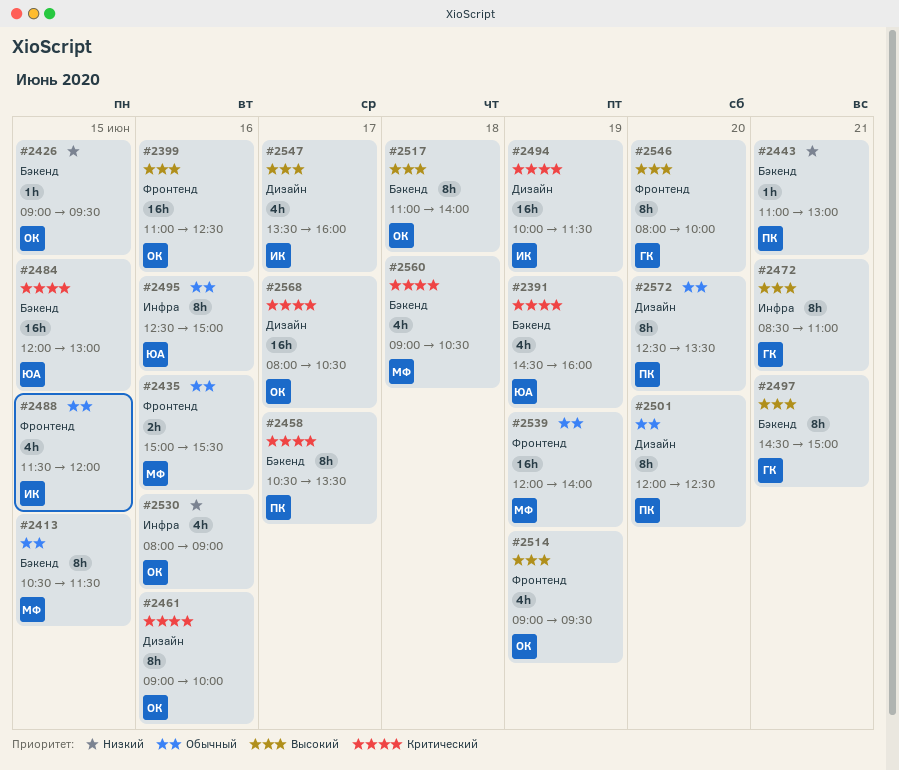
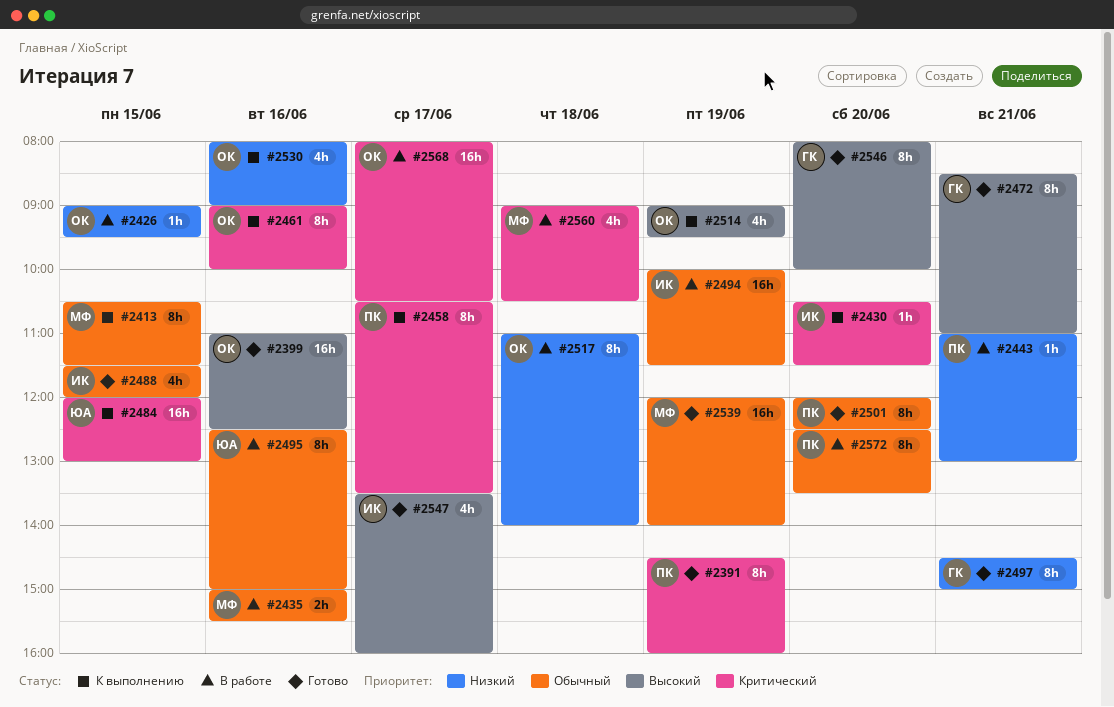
#2391, owner: ЮА -> ПК
#2391, estimate: 4h -> 8h
#2430: none -> present
#2494, priority: Критический -> Обычный
#2497, priority: Высокий -> Низкий
#2517, priority: Высокий -> Низкий

